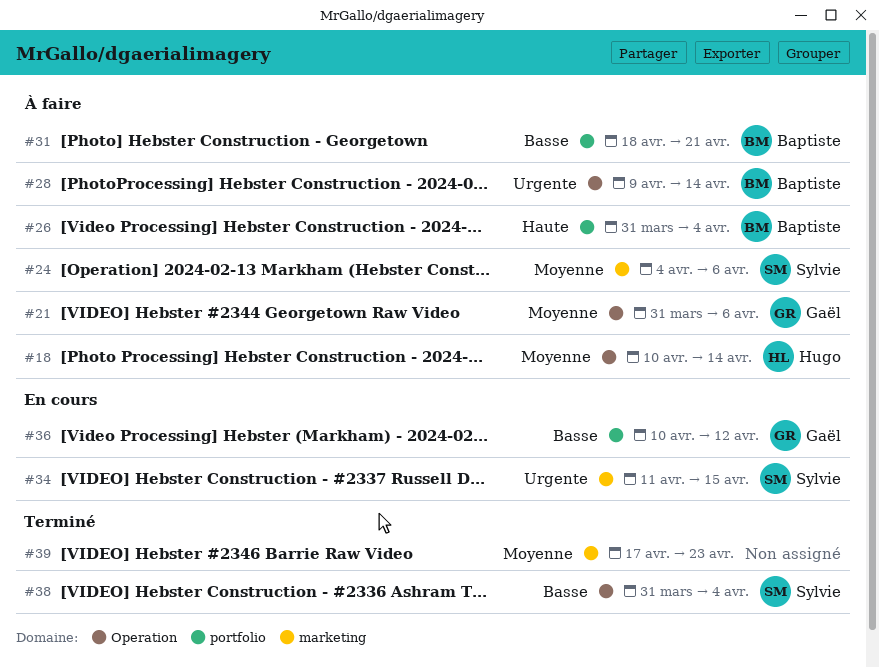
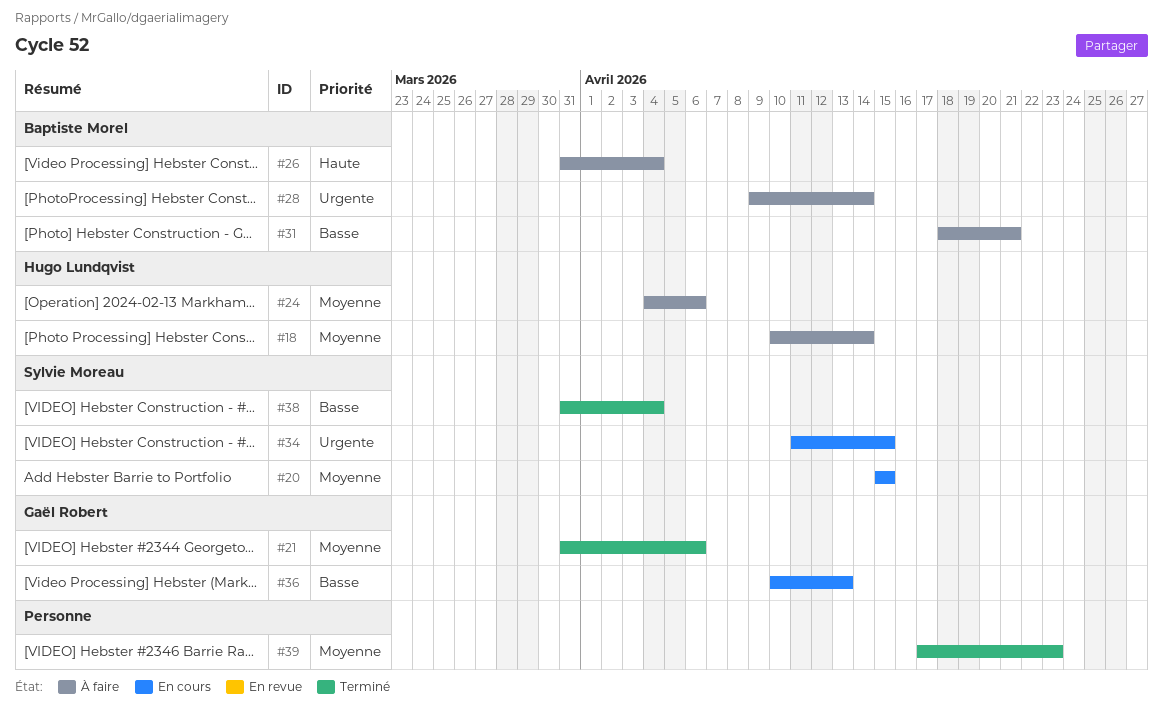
#20: none -> present
#21, status: À faire -> Terminé
#24, owner: Sylvie Moreau -> Hugo Lundqvist
#36, due: Apr 12 -> Apr 13

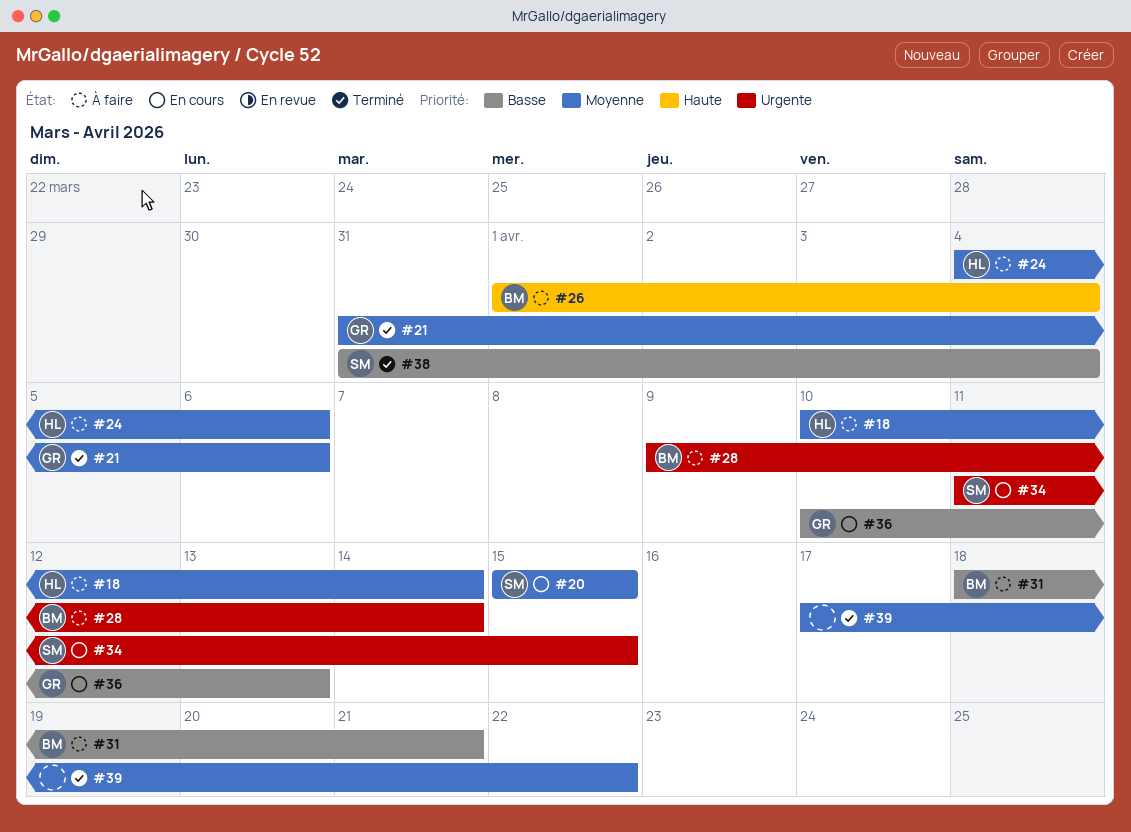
#26, start: Mar 31 -> Apr 1
#39, due: Apr 23 -> Apr 22

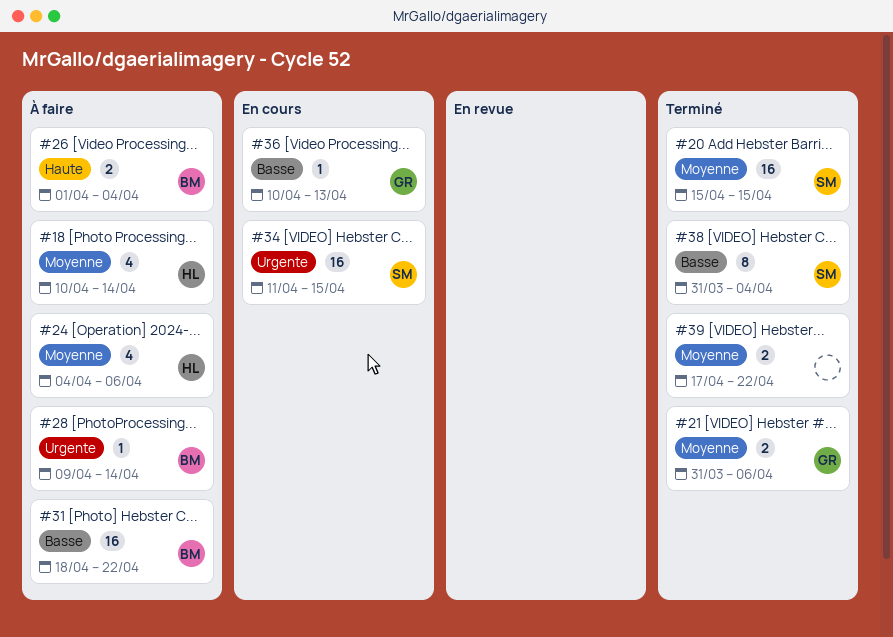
#20, status: En cours -> Terminé
#31, due: Apr 21 -> Apr 22

